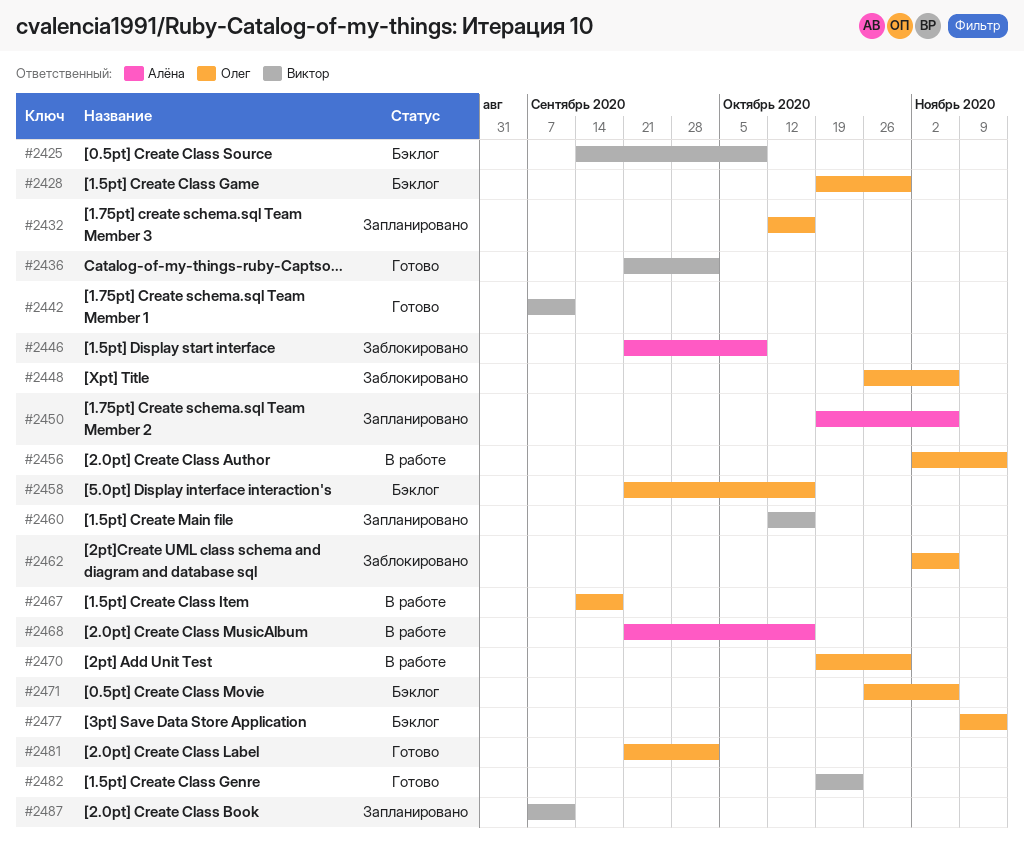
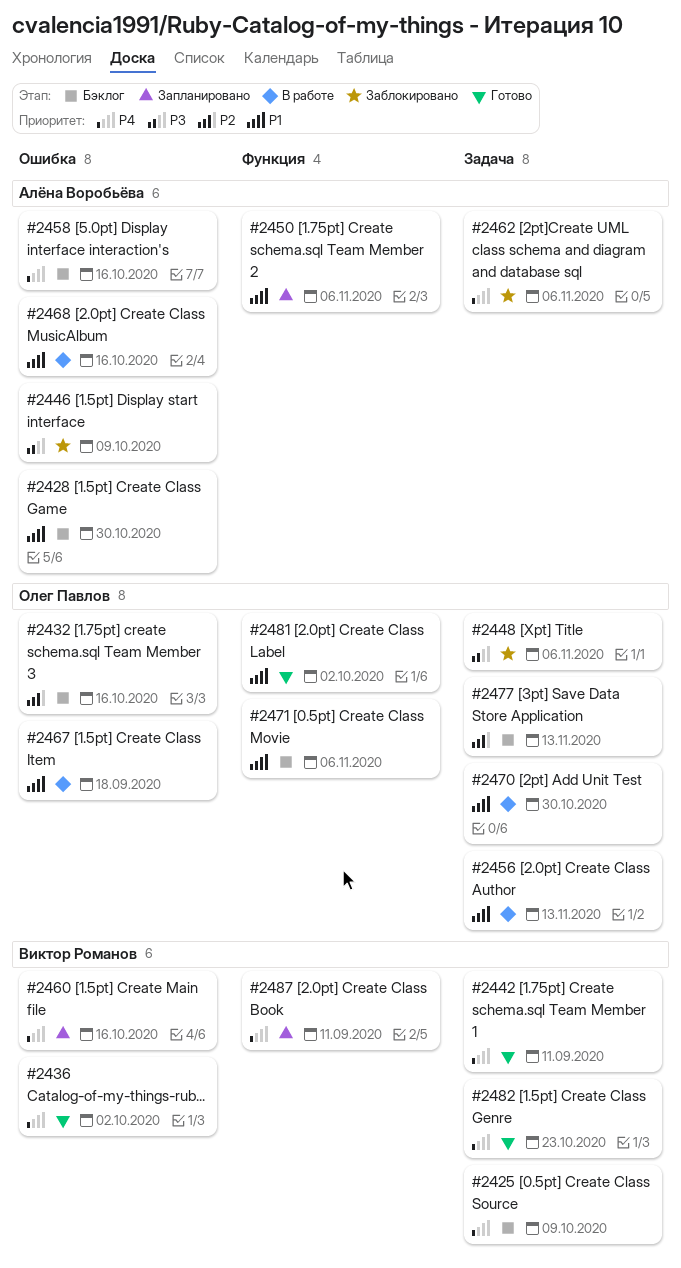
#2428, owner: Олег Павлов -> Алёна Воробьёва
#2432, status: Запланировано -> Бэклог
#2458, owner: Олег Павлов -> Алёна Воробьёва
#2462, owner: Олег Павлов -> Алёна Воробьёва

